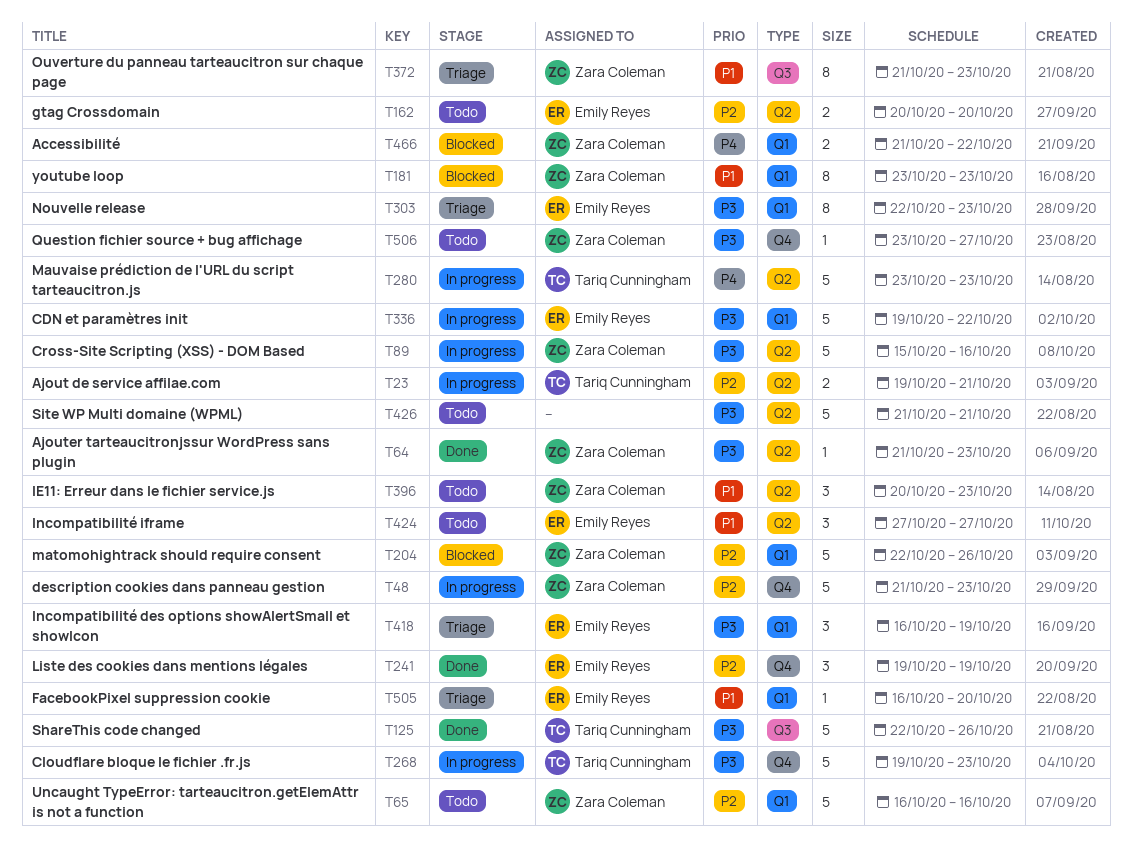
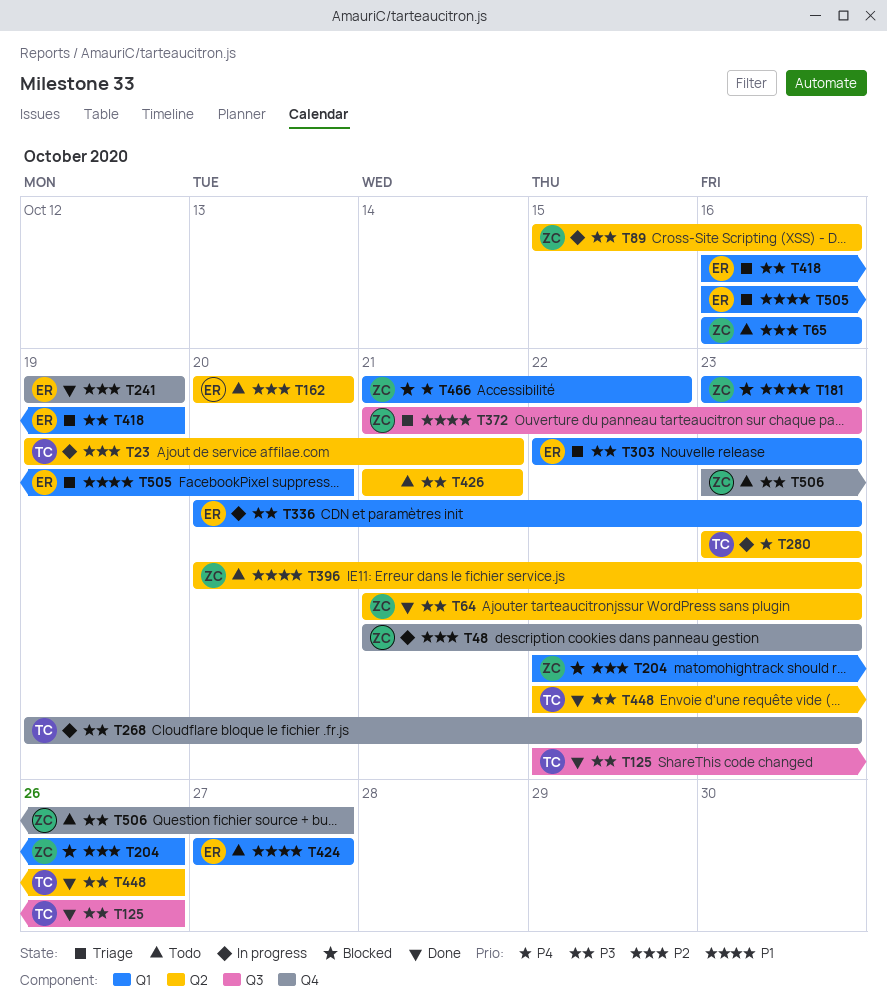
T336, start: Oct 19 -> Oct 20
T336, due: Oct 22 -> Oct 23
T424, label: Q2 -> Q1
T448: none -> present

